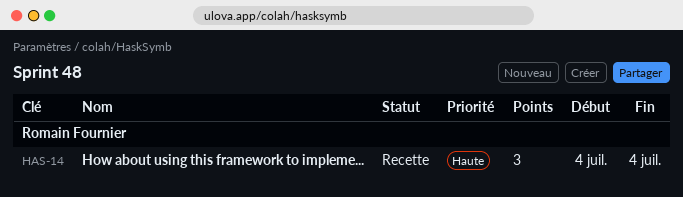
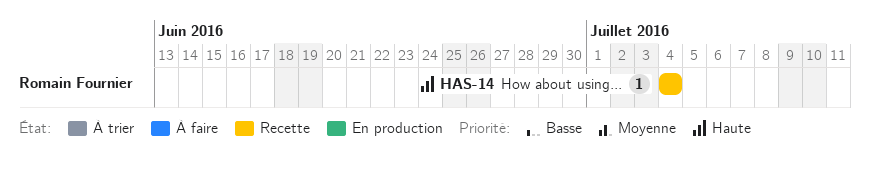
HAS-14, estimate: 3 -> 1

